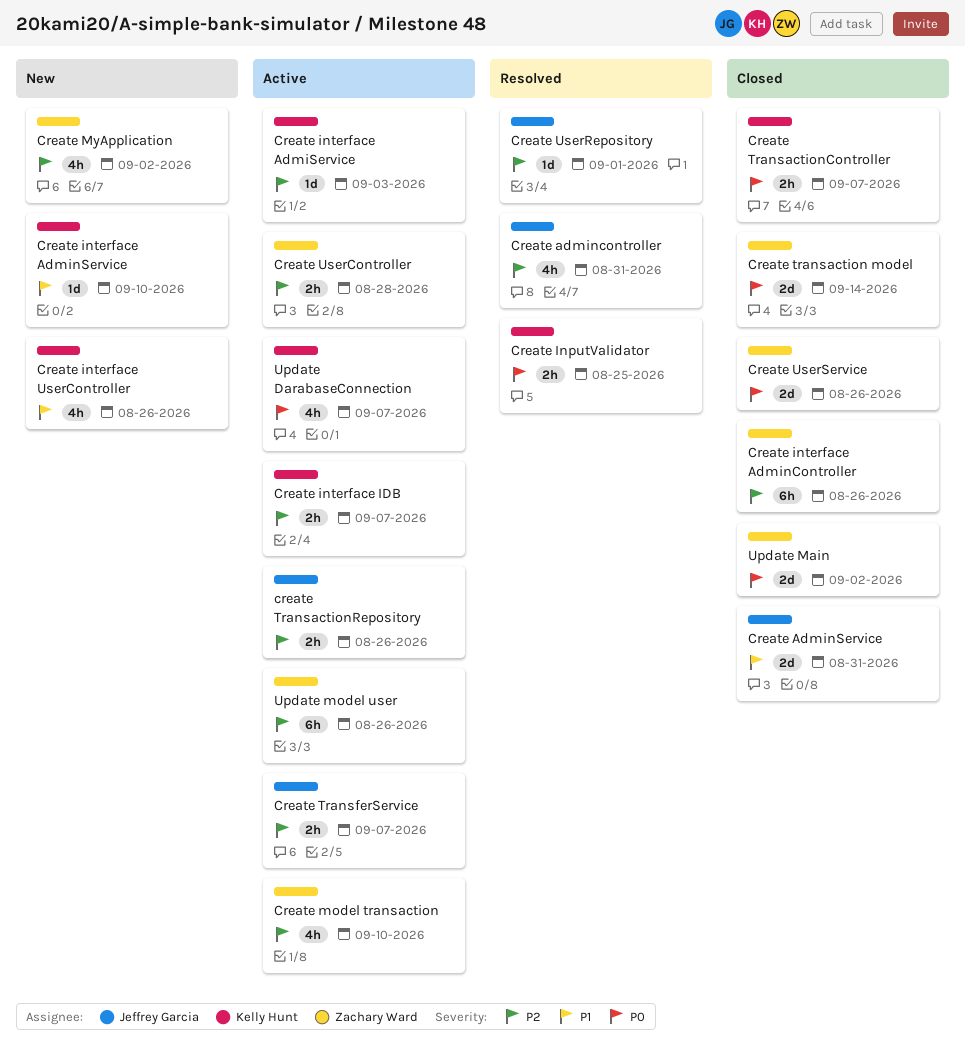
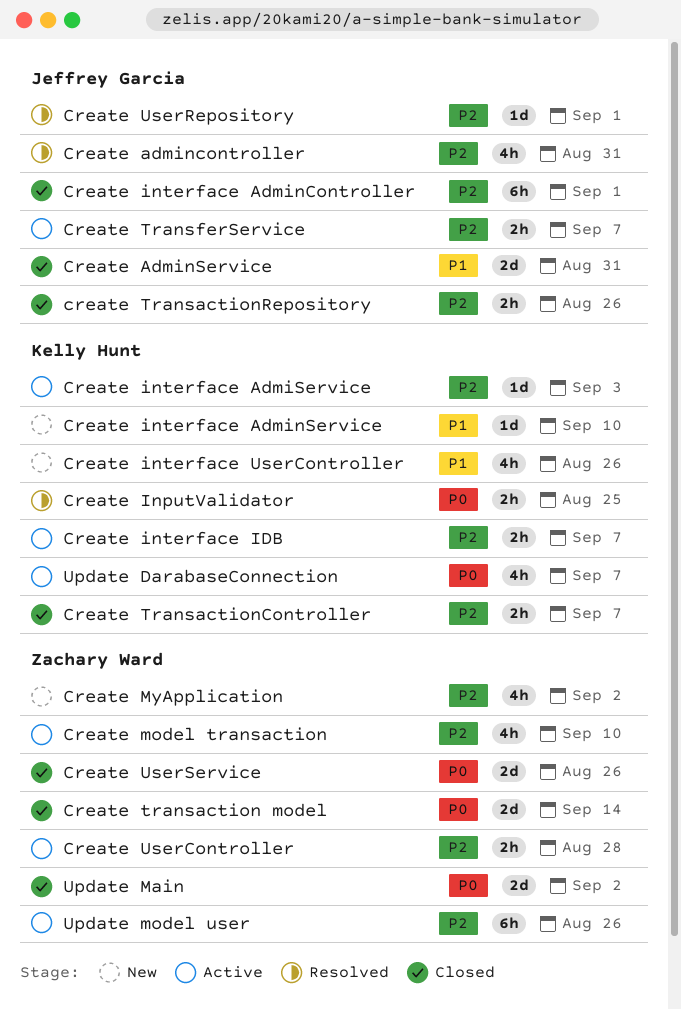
Create interface AdminController, owner: Zachary Ward -> Jeffrey Garcia
Create interface AdminController, due: Aug 26 -> Sep 1
Create TransactionController, priority: P0 -> P2
create TransactionRepository, status: Active -> Closed

